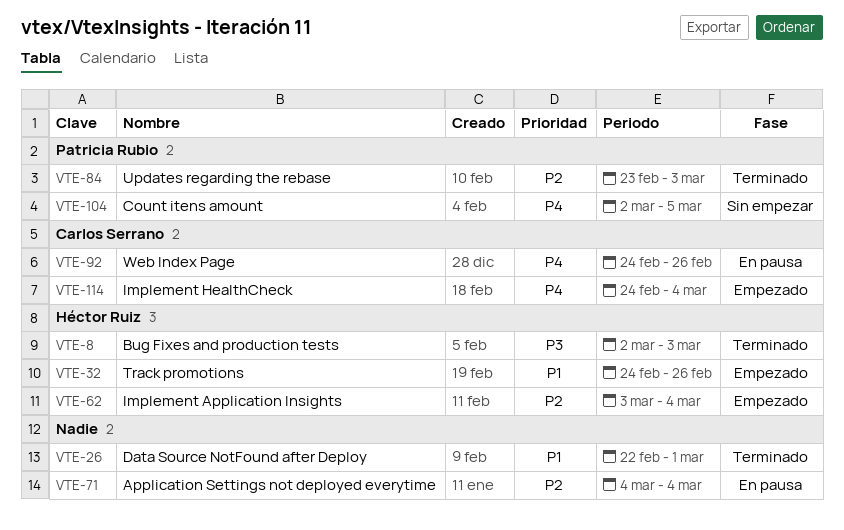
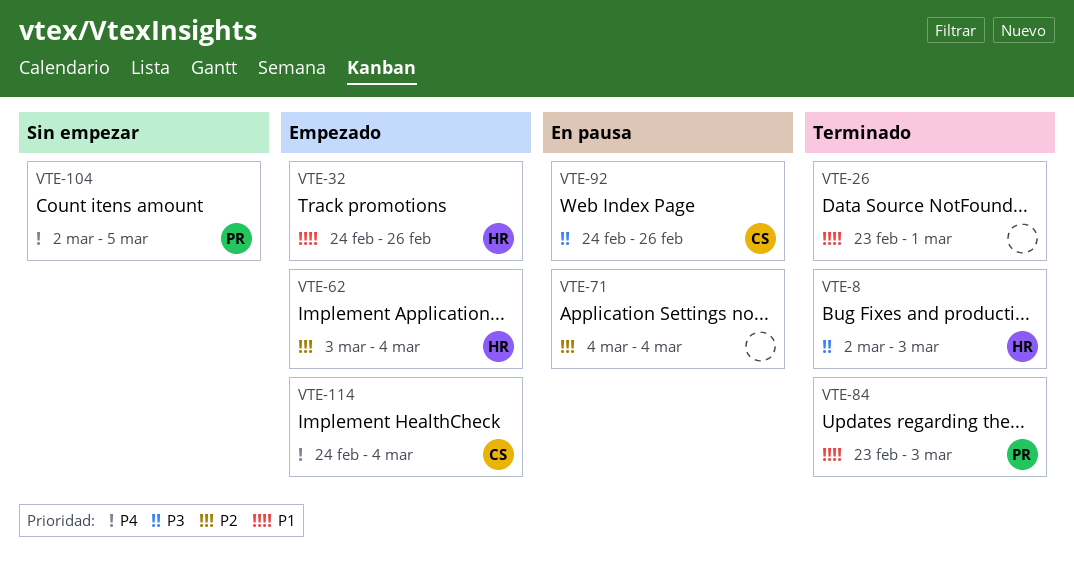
VTE-26, start: Feb 22 -> Feb 23
VTE-84, priority: P2 -> P1
VTE-92, priority: P4 -> P3

